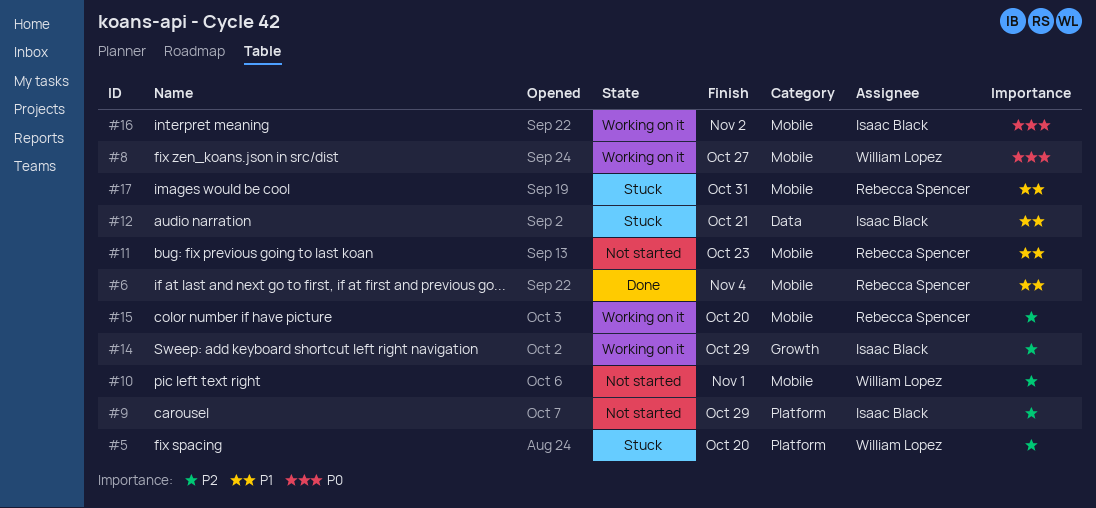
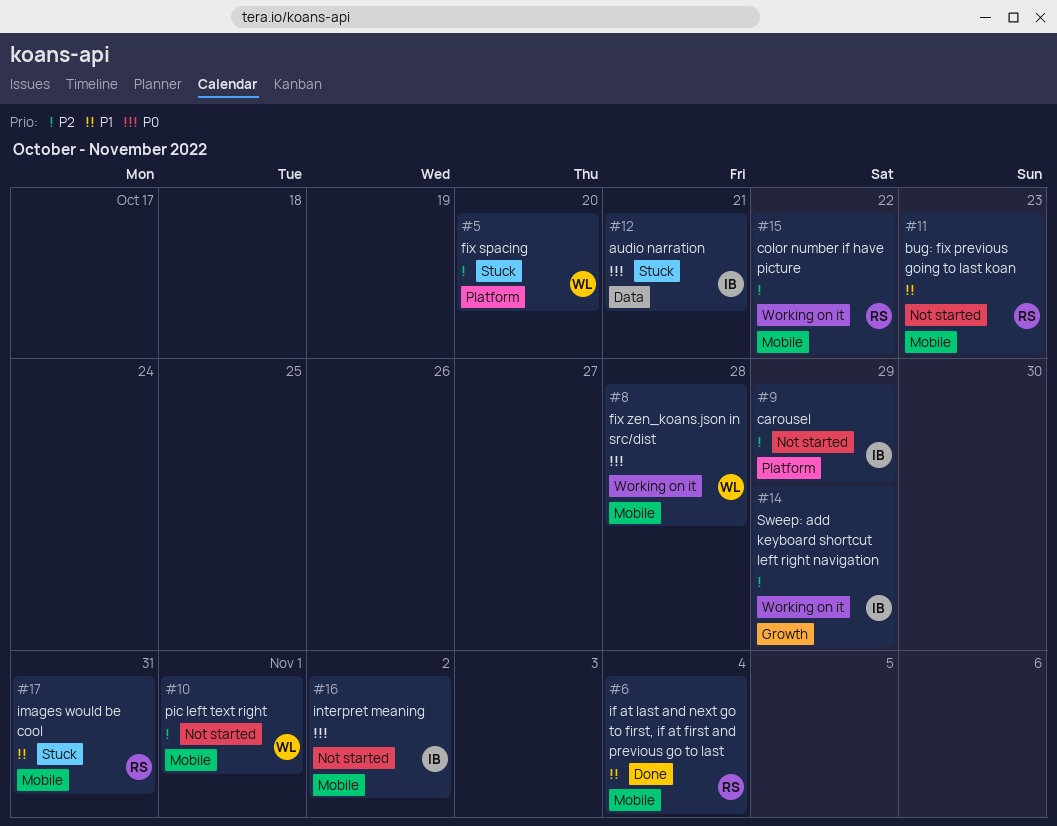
#8, due: Oct 27 -> Oct 28
#12, priority: P1 -> P0
#15, due: Oct 20 -> Oct 22
#16, status: Working on it -> Not started

